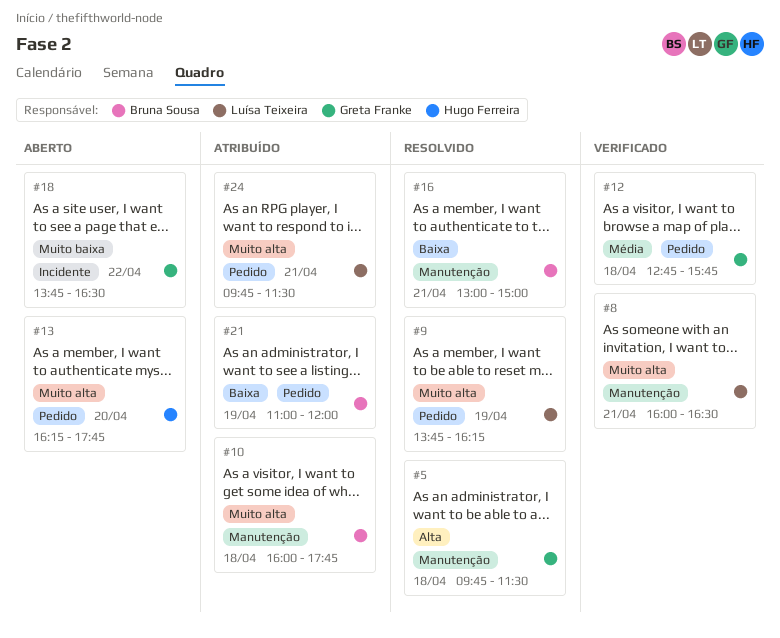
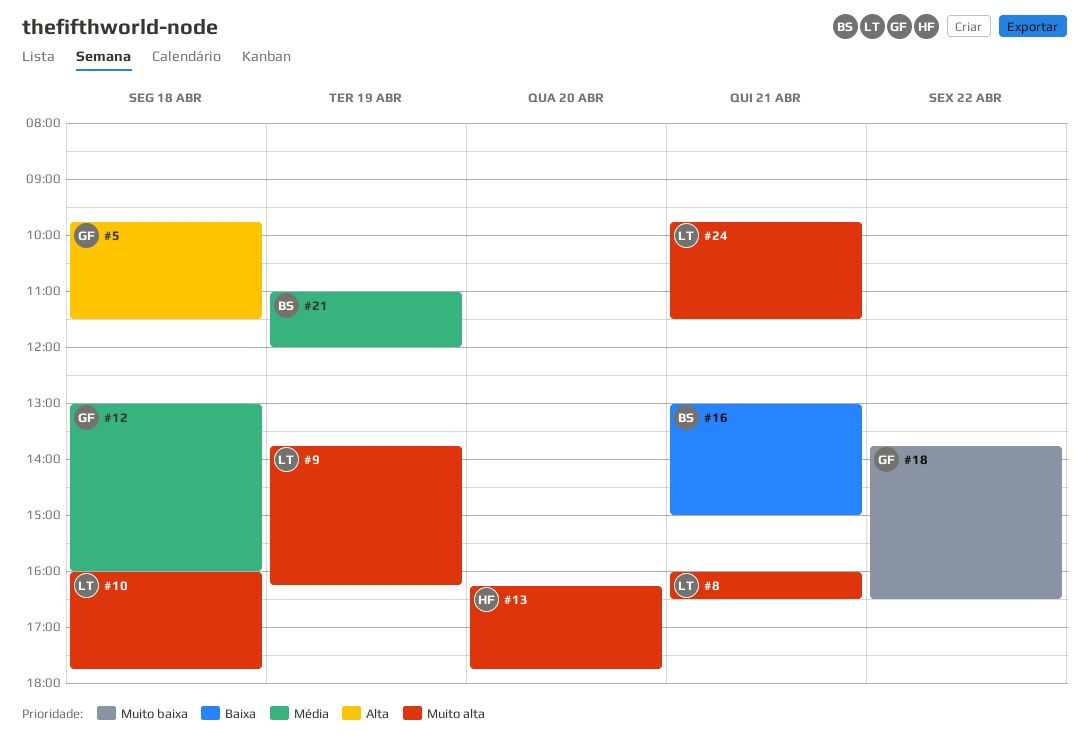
#10, owner: Bruna Sousa -> Luísa Teixeira
#12, begins: 12:45 -> 13:00
#12, ends: 15:45 -> 16:00
#21, priority: Baixa -> Média

